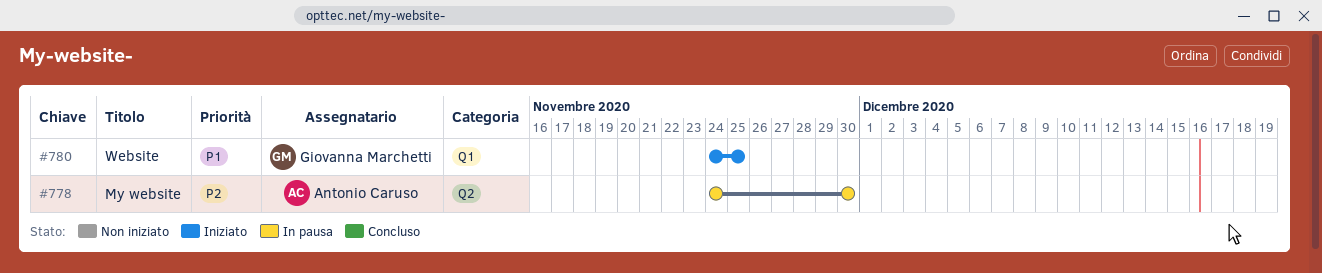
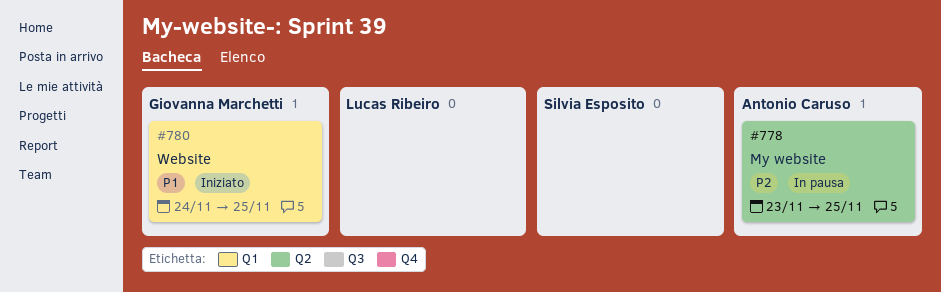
#778, start: Nov 24 -> Nov 23
#778, due: Nov 30 -> Nov 25

